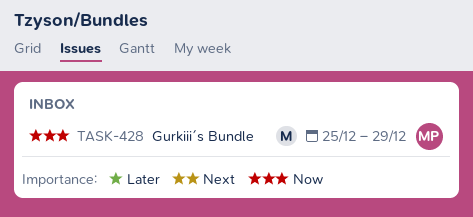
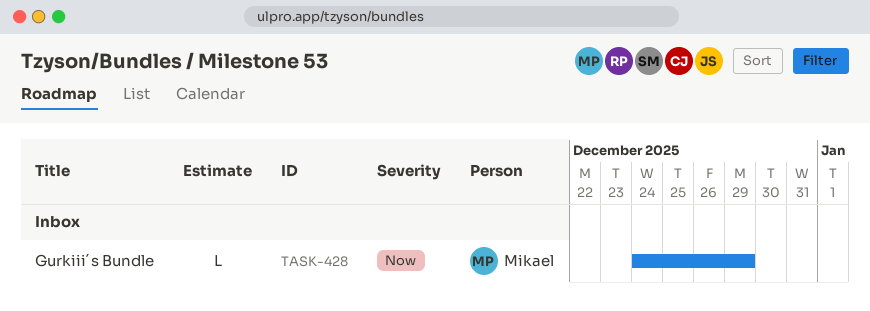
TASK-428, estimate: M -> L
TASK-428, start: Dec 25 -> Dec 24

